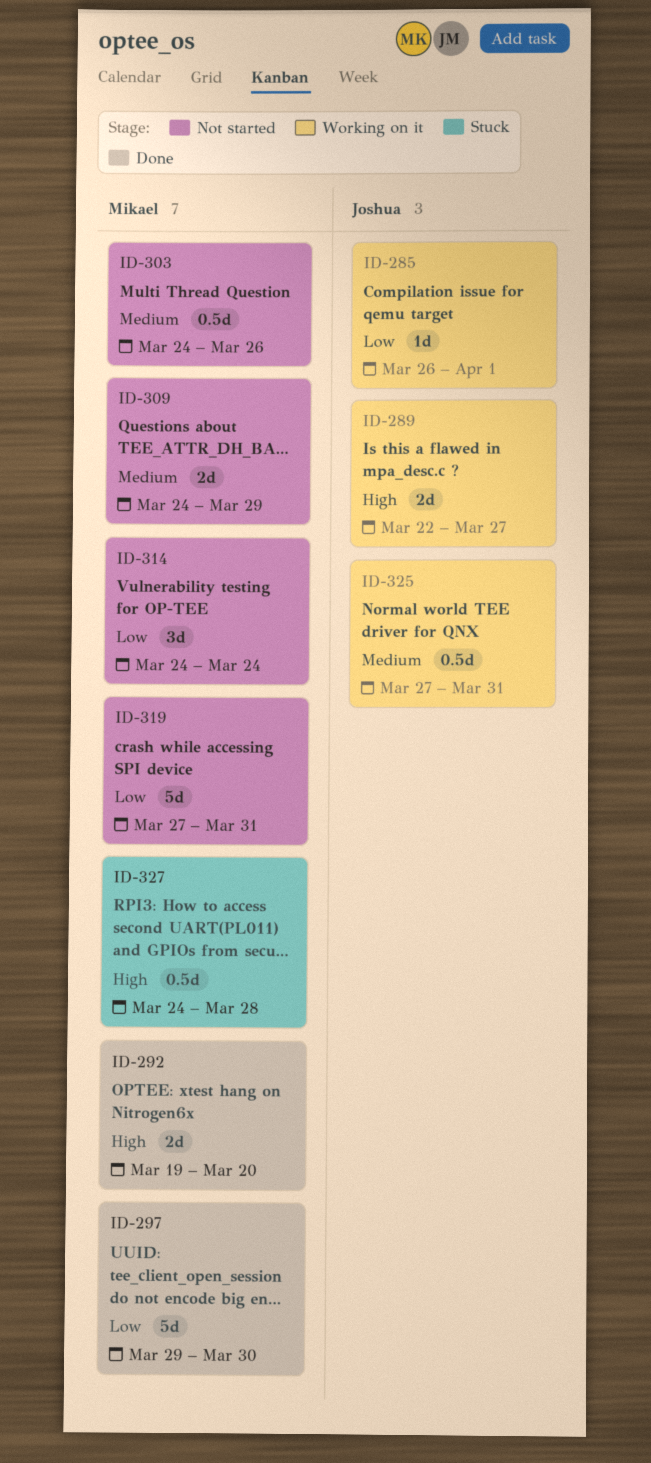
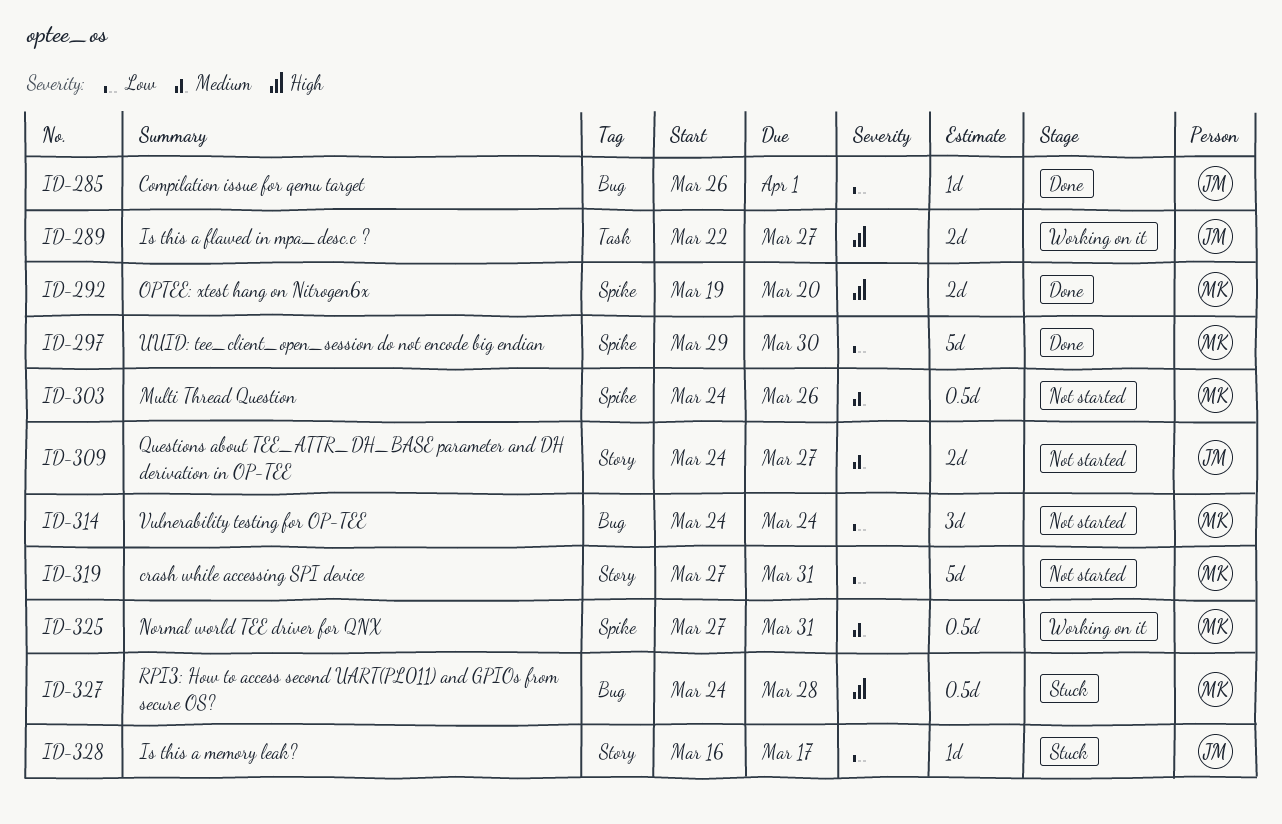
ID-285, status: Working on it -> Done
ID-309, owner: Mikael -> Joshua
ID-309, due: Mar 29 -> Mar 27
ID-325, owner: Joshua -> Mikael
ID-328: none -> present

